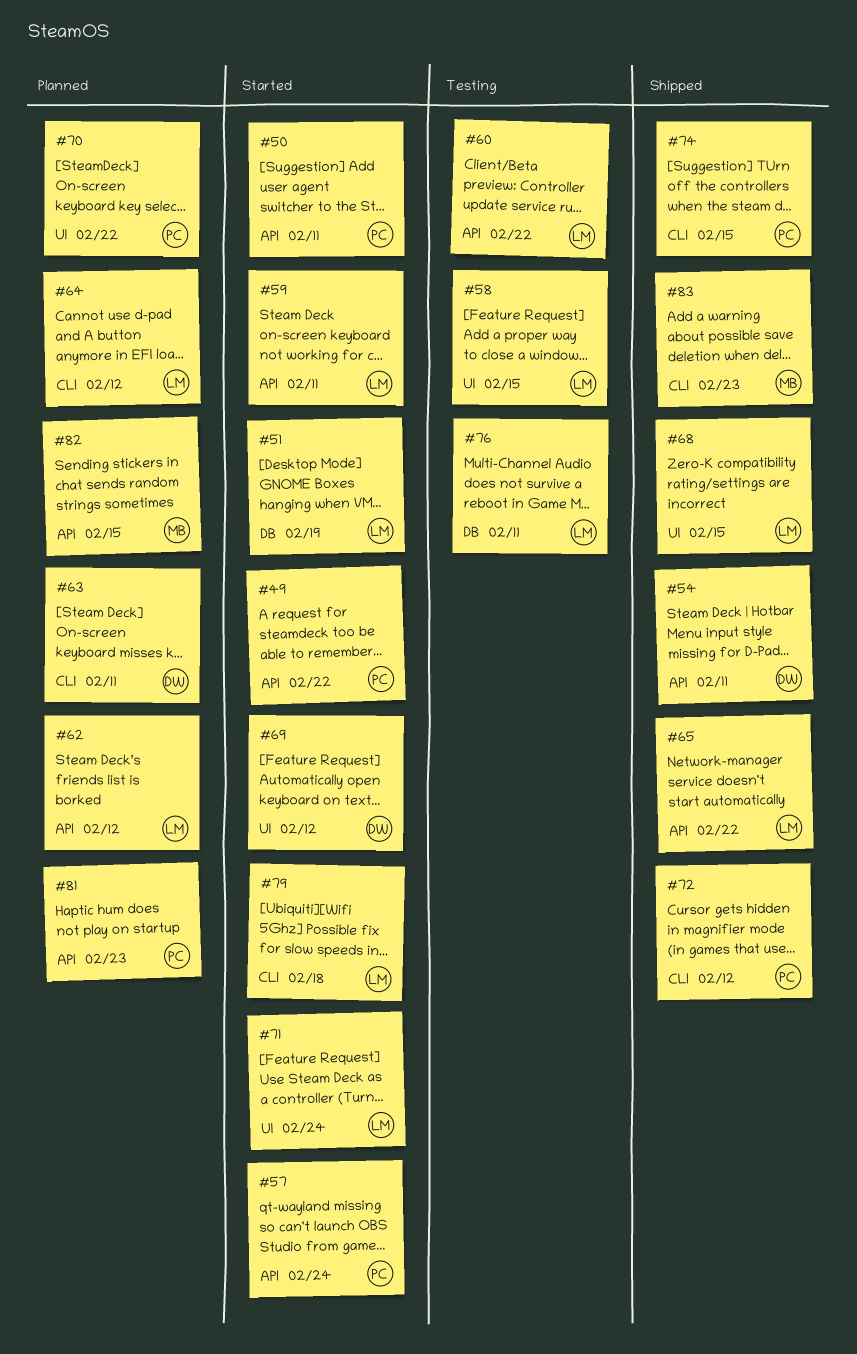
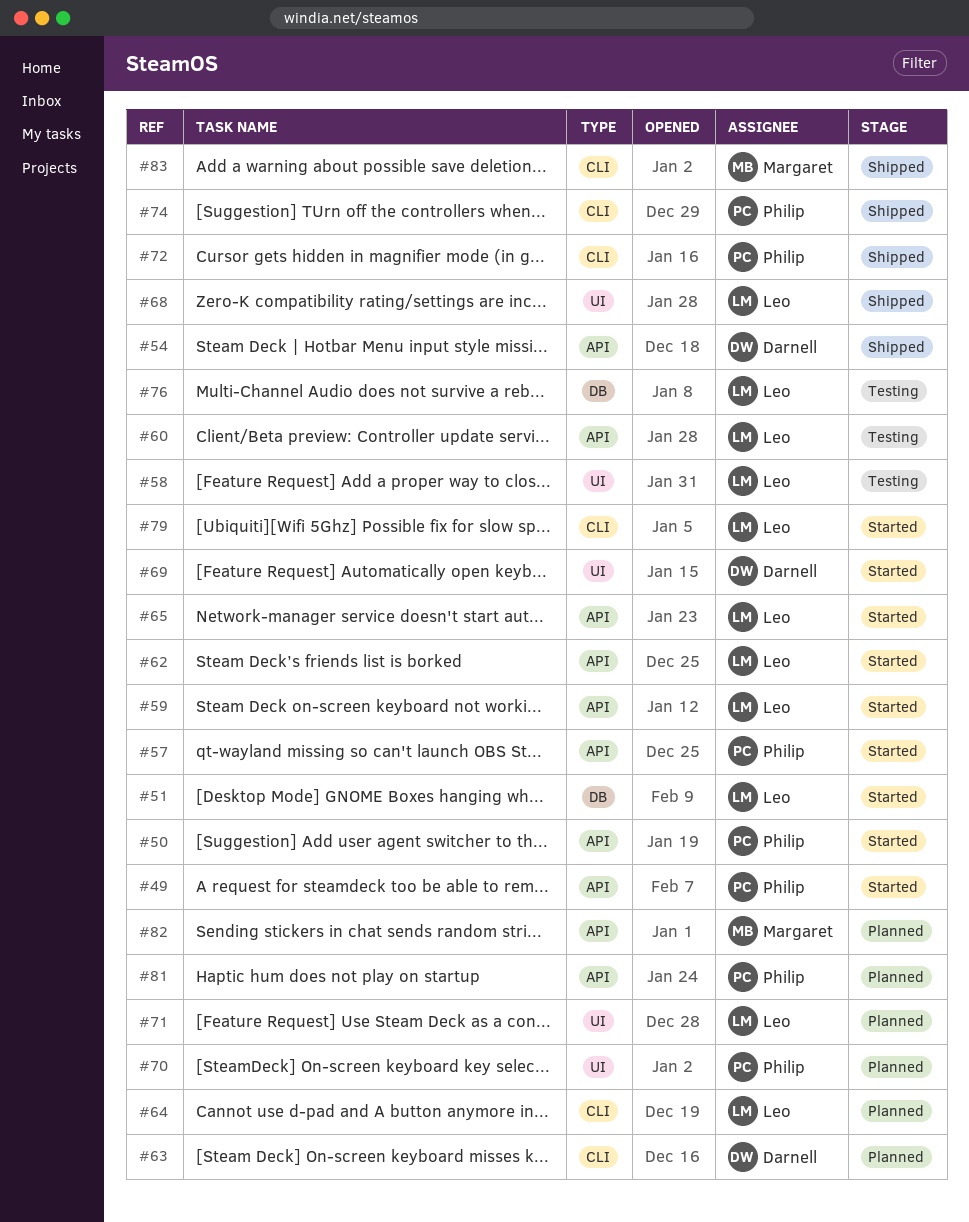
#62, status: Planned -> Started
#65, status: Shipped -> Started
#71, status: Started -> Planned

